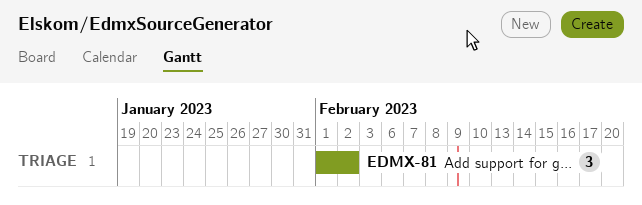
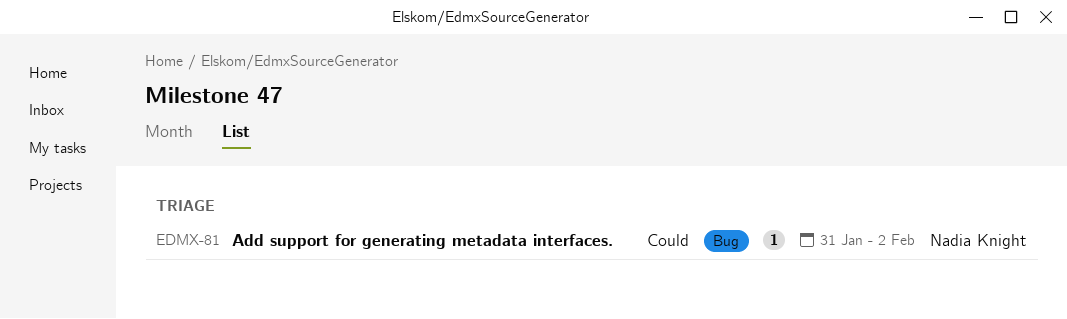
EDMX-81, estimate: 3 -> 1
EDMX-81, start: Feb 1 -> Jan 31

